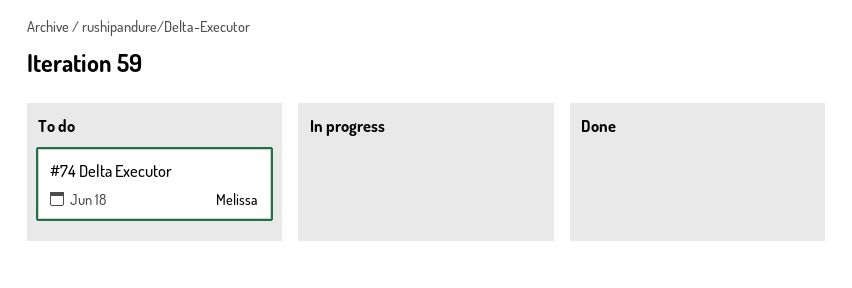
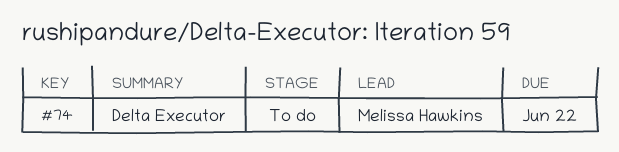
#74, due: Jun 18 -> Jun 22

